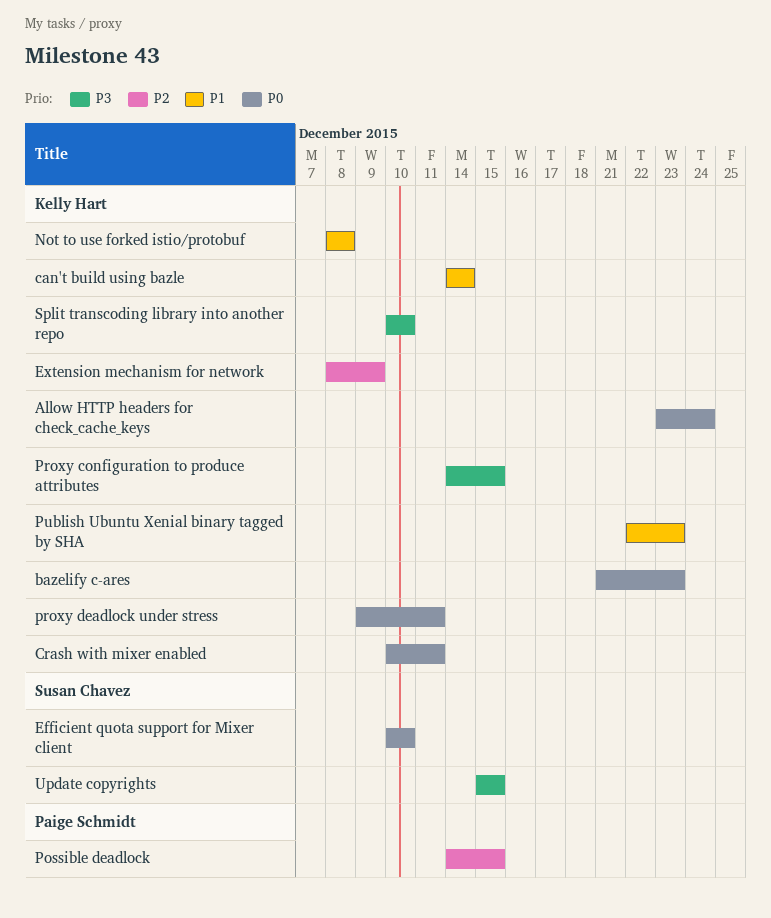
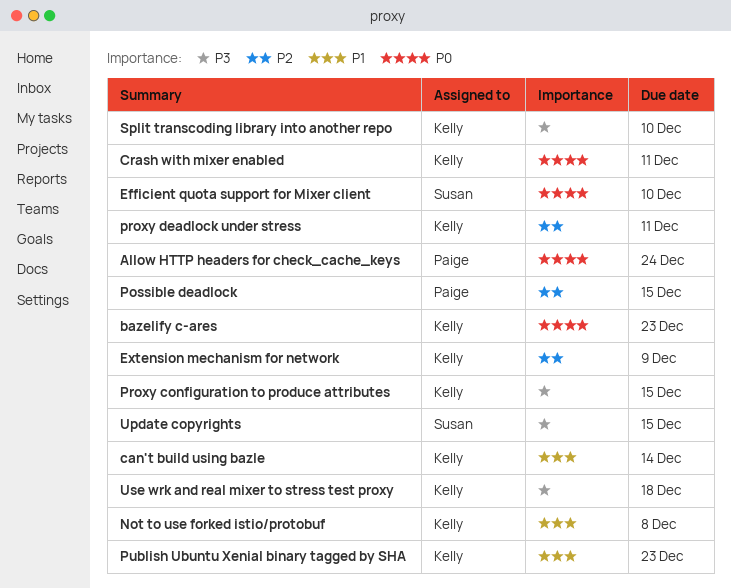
Allow HTTP headers for check_cache_keys, owner: Kelly Hart -> Paige Schmidt
proxy deadlock under stress, priority: P0 -> P2
Use wrk and real mixer to stress test proxy: none -> present

